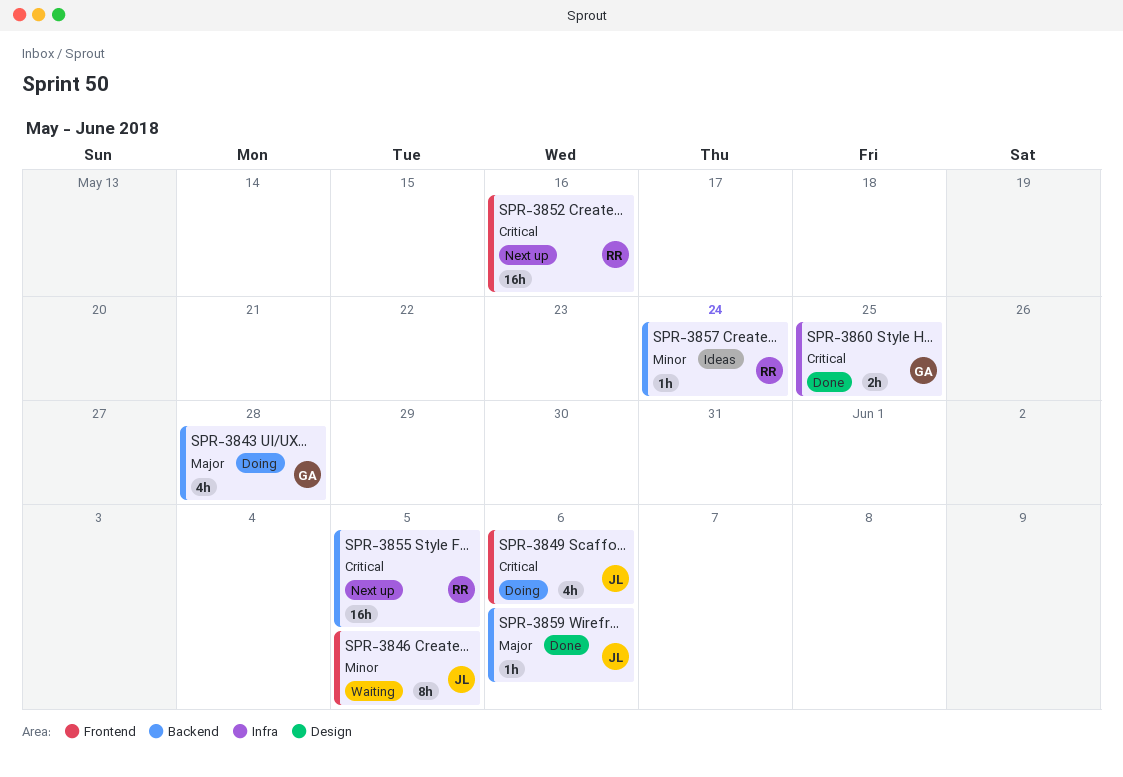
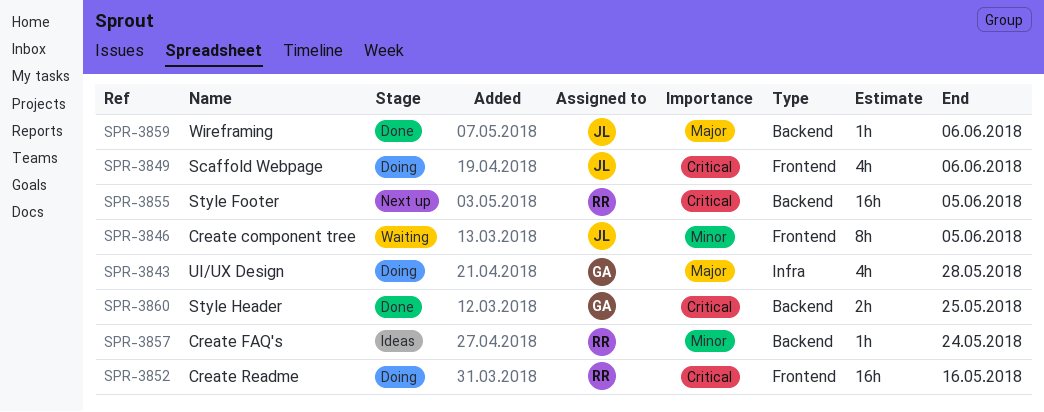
SPR-3843, label: Backend -> Infra
SPR-3852, status: Next up -> Doing
SPR-3860, label: Infra -> Backend

